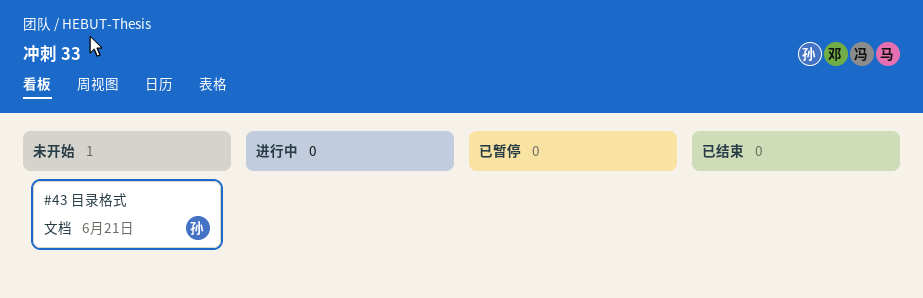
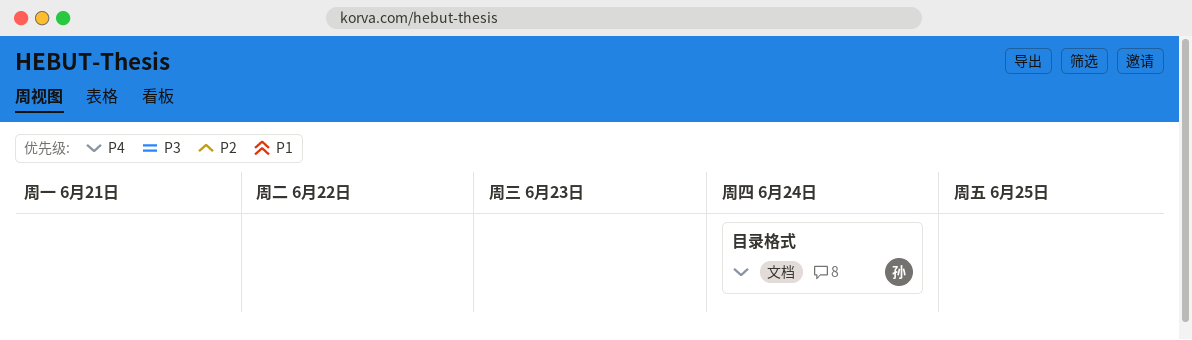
目录格式, due: Jun 21 -> Jun 24

